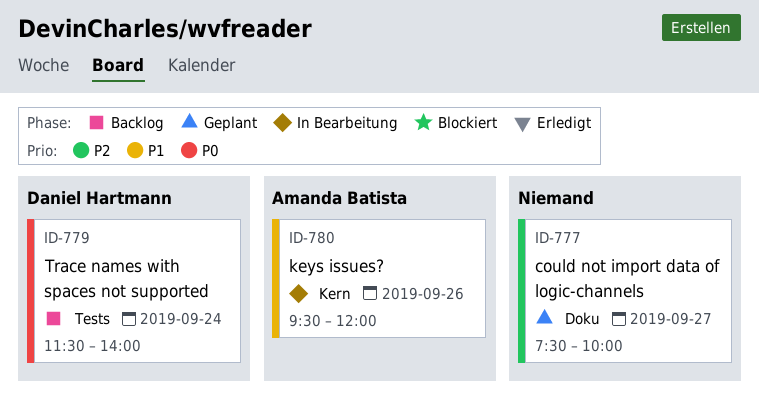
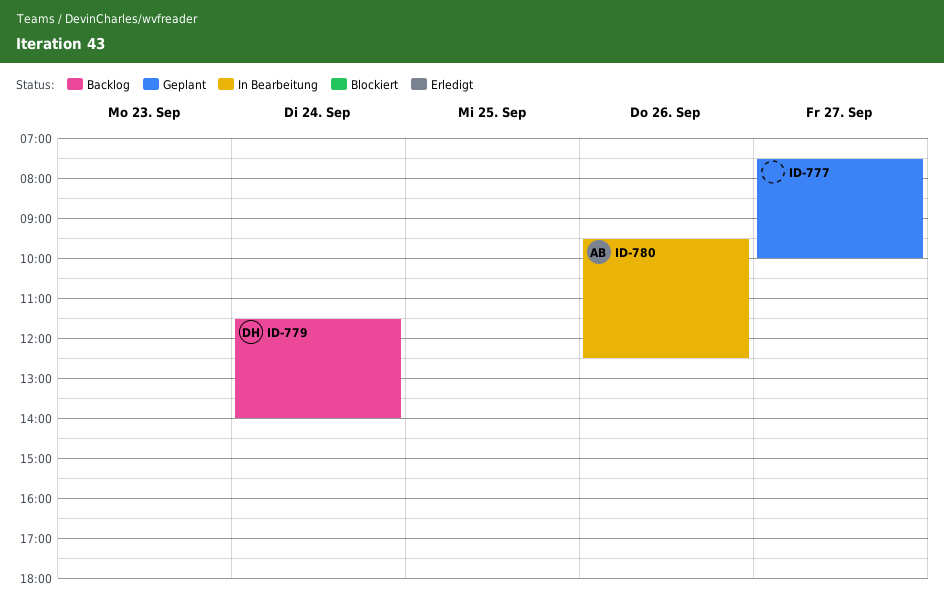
ID-780, ends: 12:00 -> 12:30

